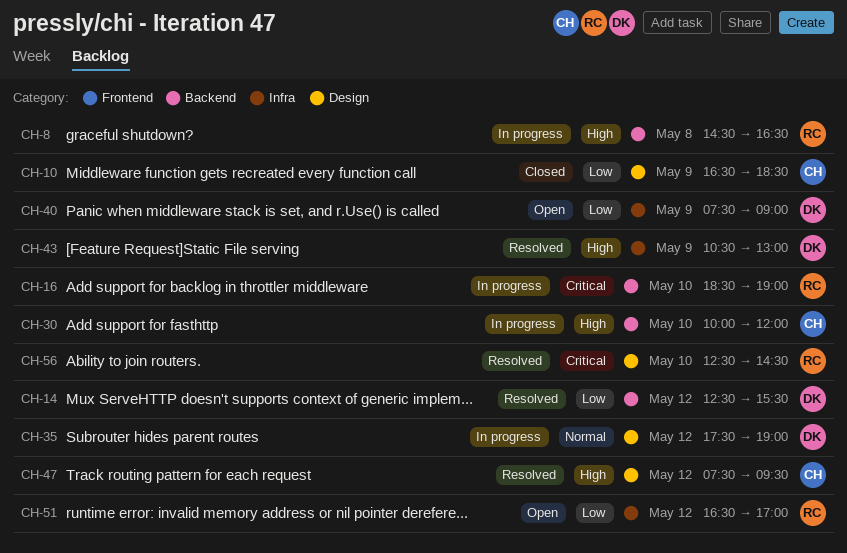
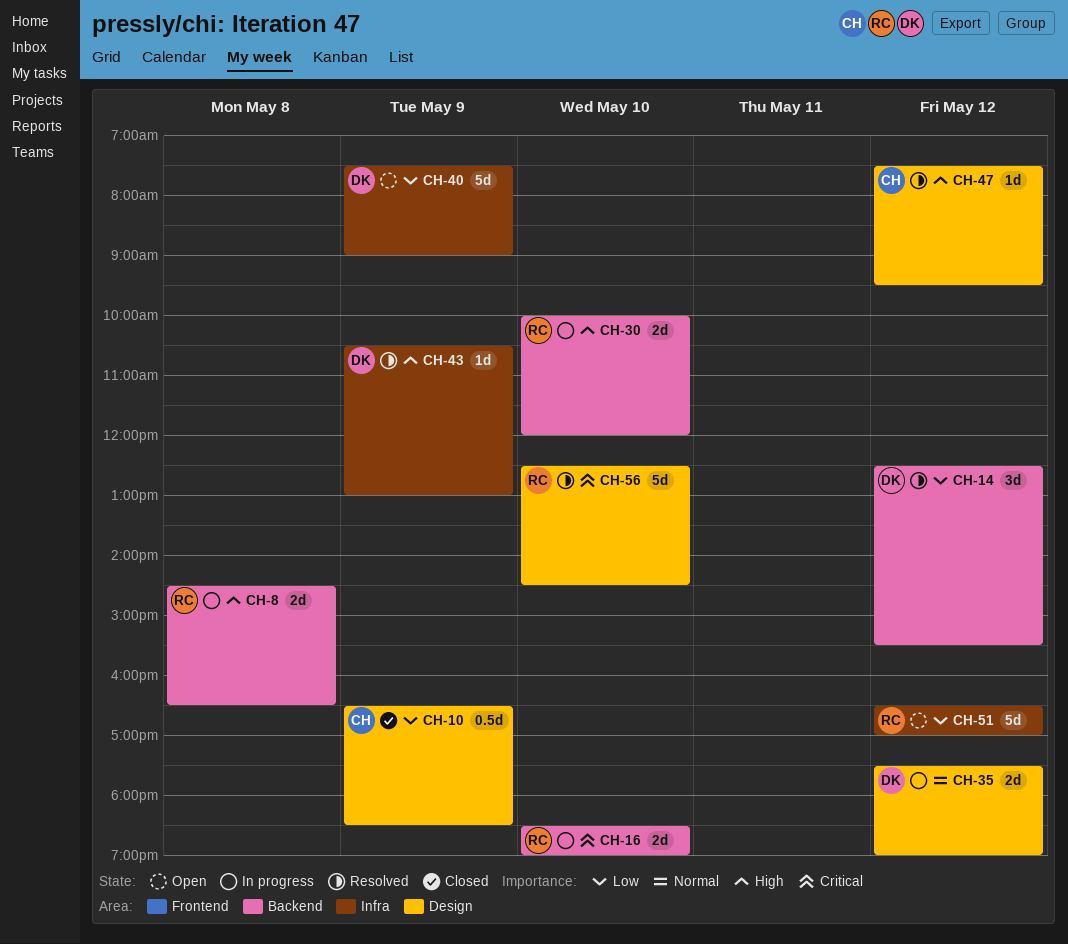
CH-30, owner: CH -> RC

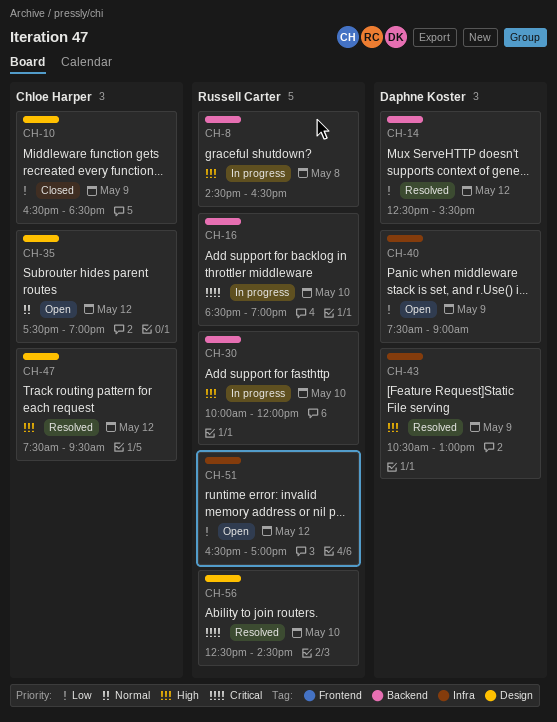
CH-35, status: In progress -> Open
CH-35, owner: Daphne Koster -> Chloe Harper

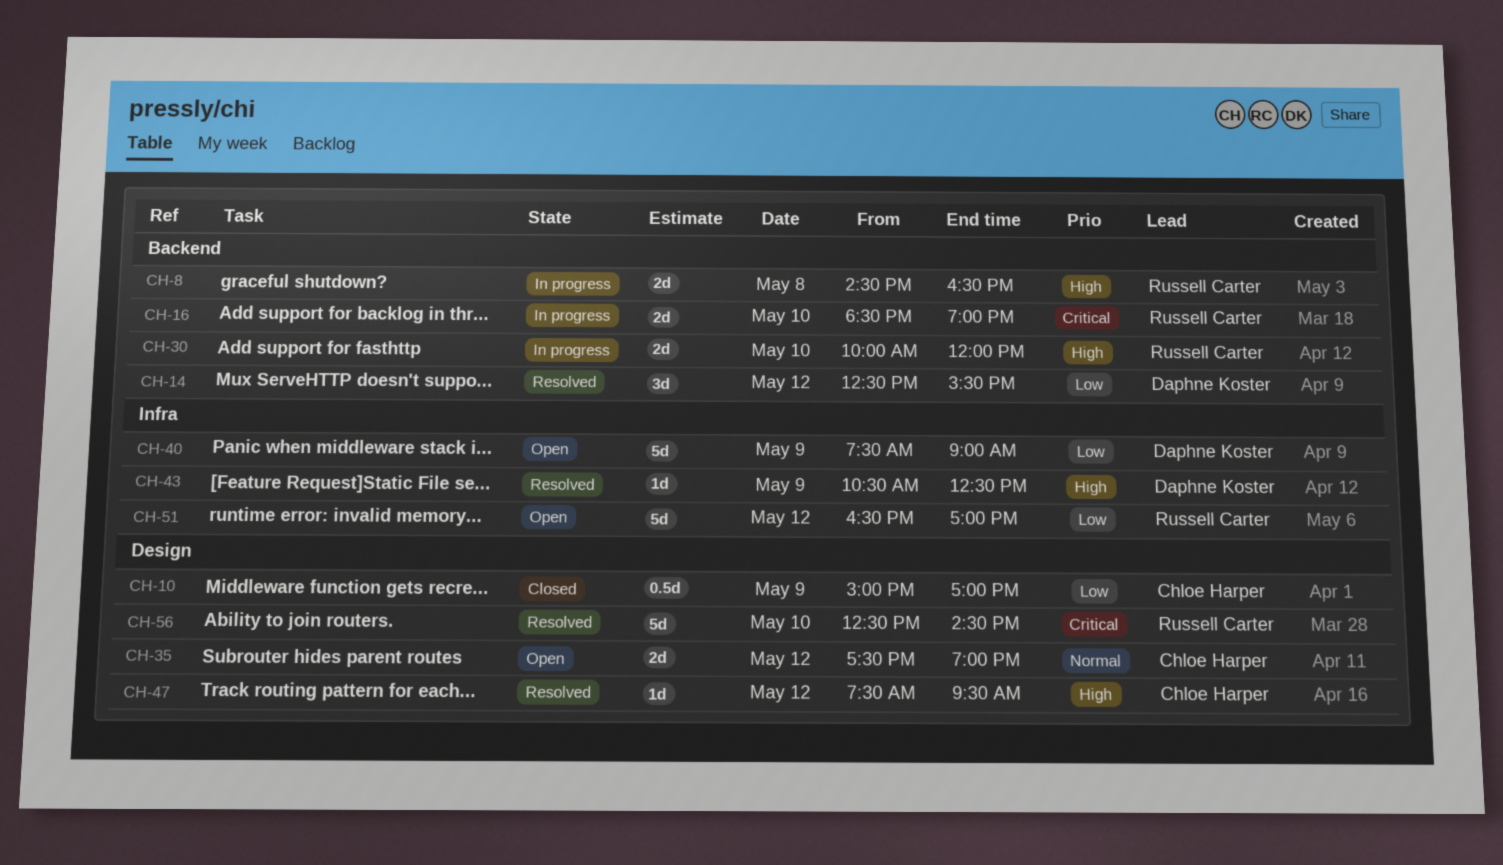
CH-10, begins: 16:30 -> 15:00
CH-10, ends: 18:30 -> 17:00
CH-43, ends: 13:00 -> 12:30

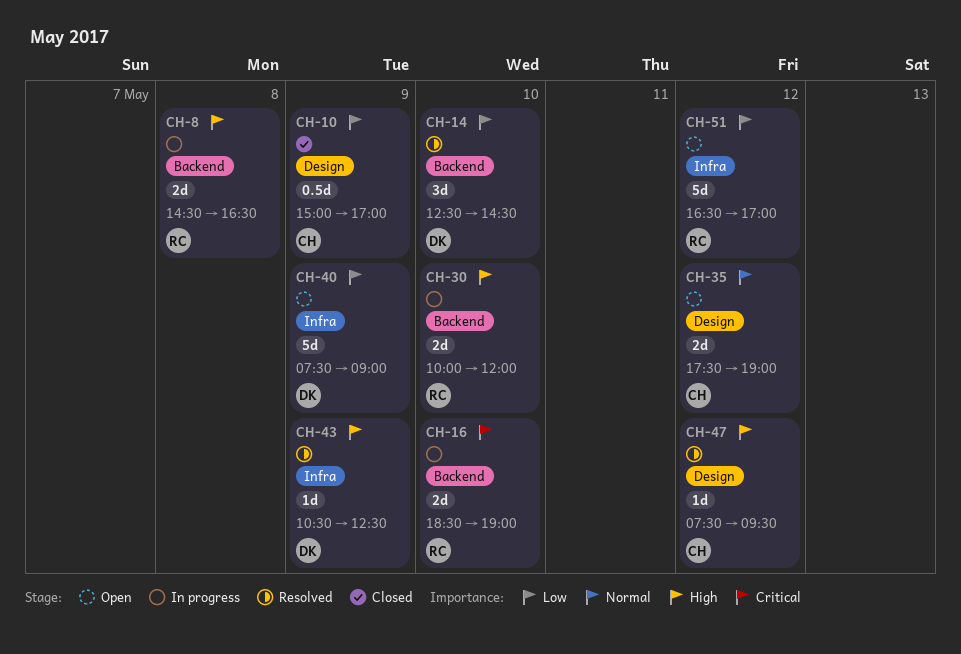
CH-14, day: May 12 -> May 10
CH-14, ends: 15:30 -> 14:30
CH-56: present -> none

